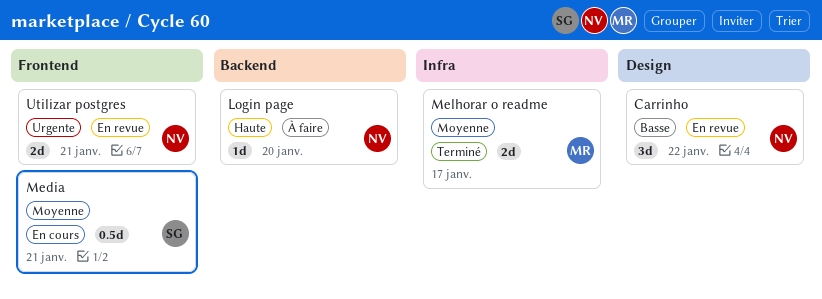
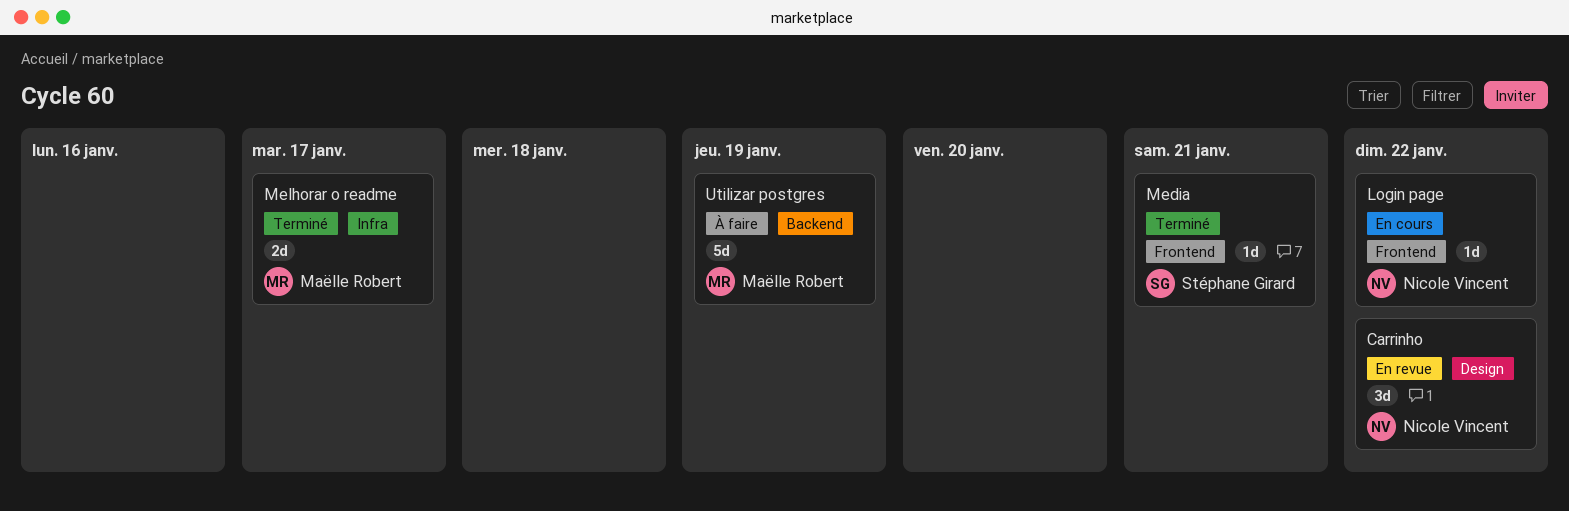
Login page, status: À faire -> En cours
Login page, label: Backend -> Frontend
Login page, due: Jan 20 -> Jan 22
Media, status: En cours -> Terminé
Media, estimate: 0.5d -> 1d
Utilizar postgres, status: En revue -> À faire
Utilizar postgres, owner: Nicole Vincent -> Maëlle Robert
Utilizar postgres, label: Frontend -> Backend
Utilizar postgres, estimate: 2d -> 5d
Utilizar postgres, due: Jan 21 -> Jan 19

